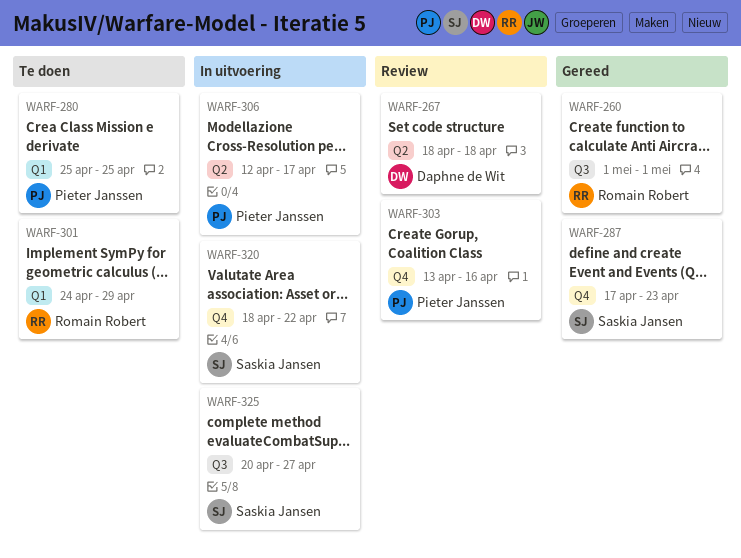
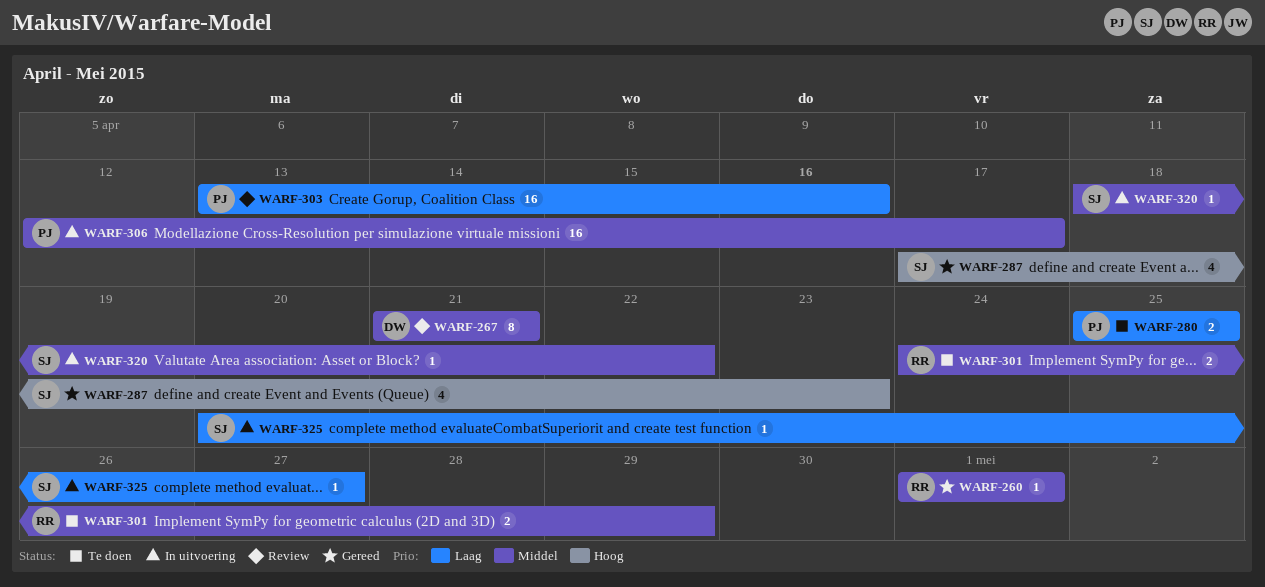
WARF-267, start: Apr 18 -> Apr 21
WARF-267, due: Apr 18 -> Apr 21

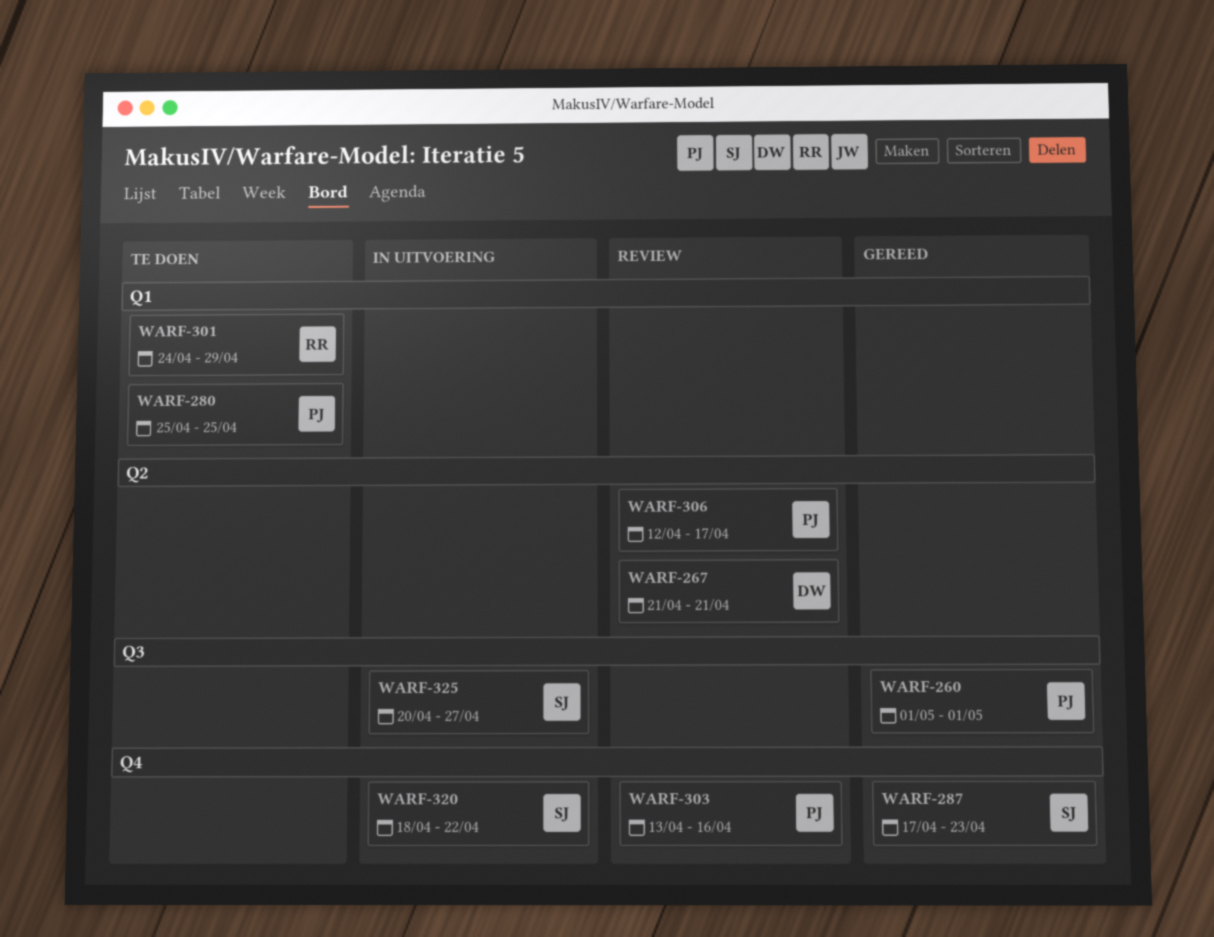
WARF-260, owner: RR -> PJ
WARF-306, status: In uitvoering -> Review

